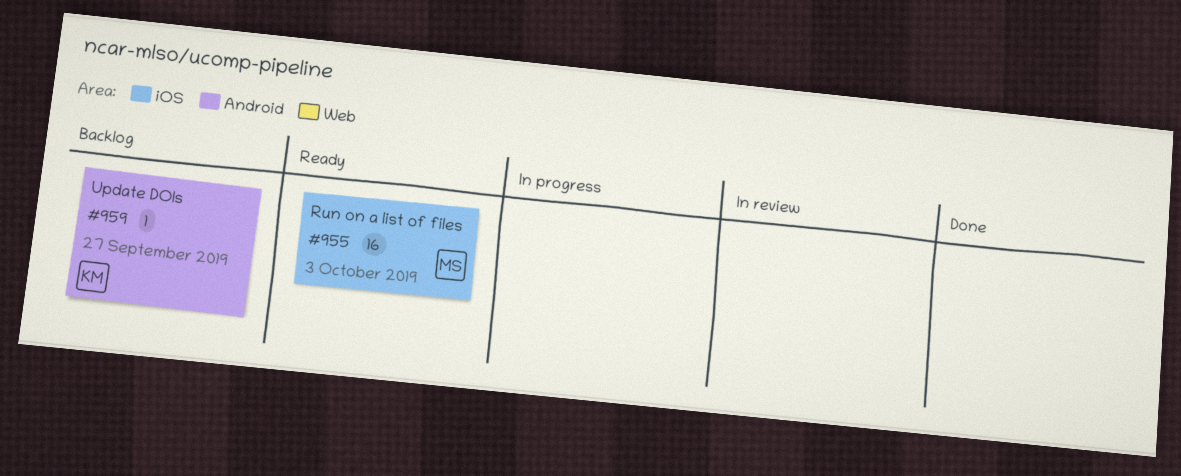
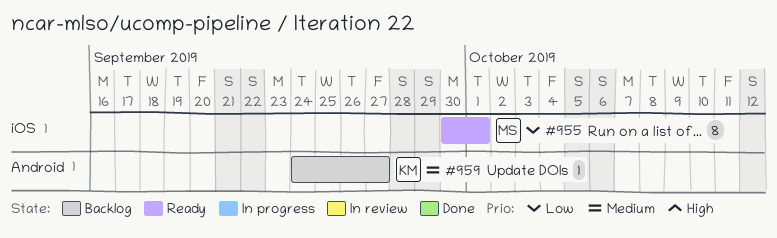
#955, estimate: 16 -> 8
#955, due: Oct 3 -> Oct 1

